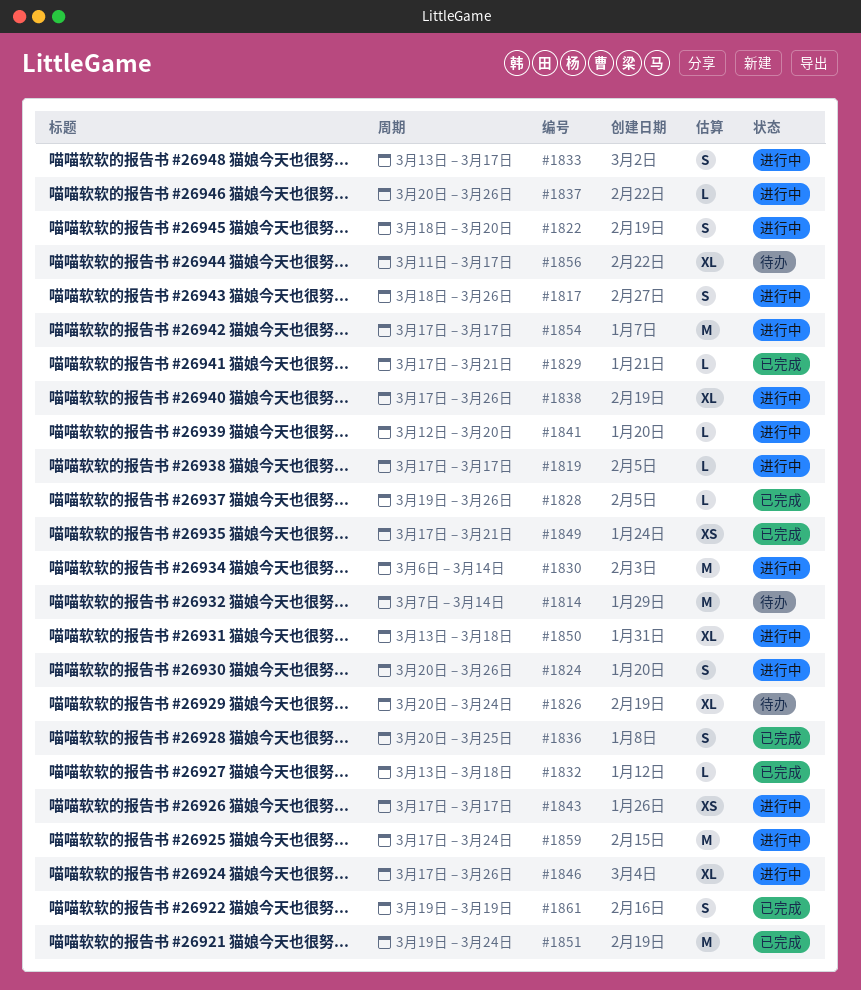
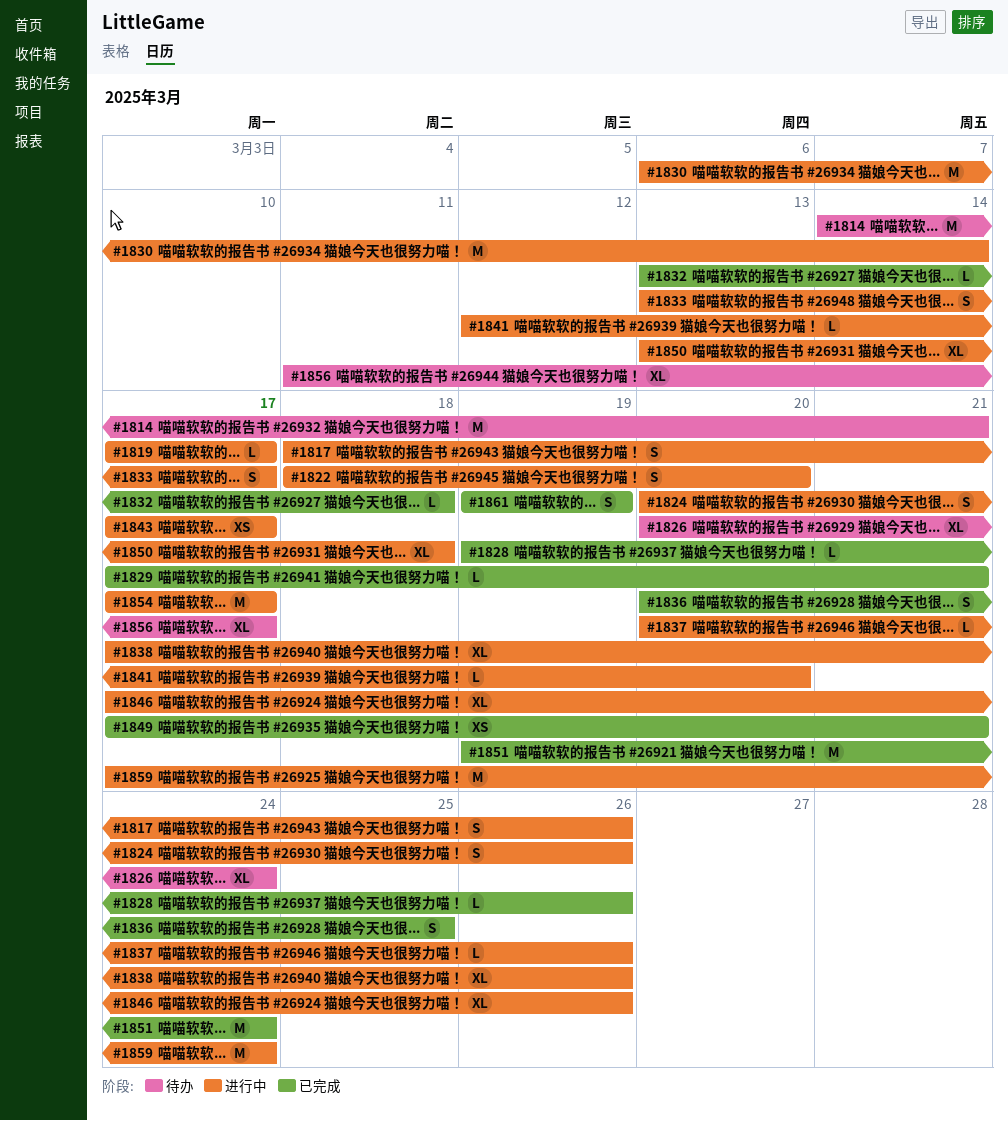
#1814, start: Mar 7 -> Mar 14
#1814, due: Mar 14 -> Mar 21

